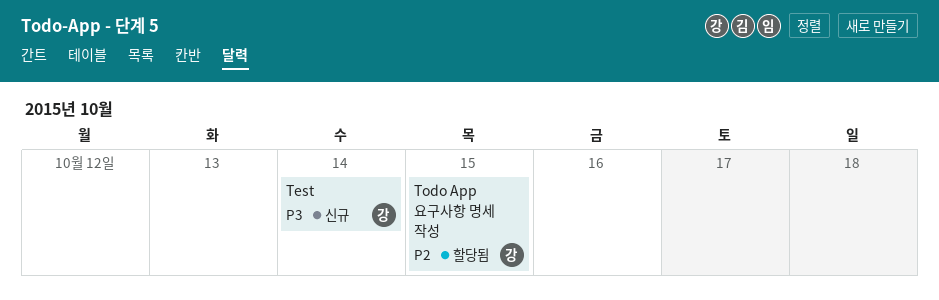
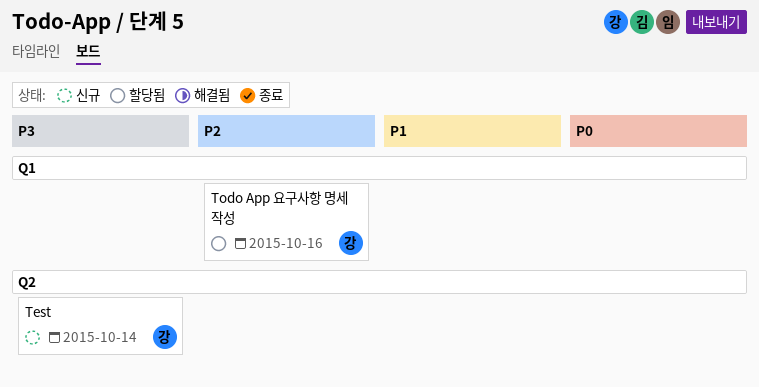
Todo App 요구사항 명세 작성, due: Oct 15 -> Oct 16

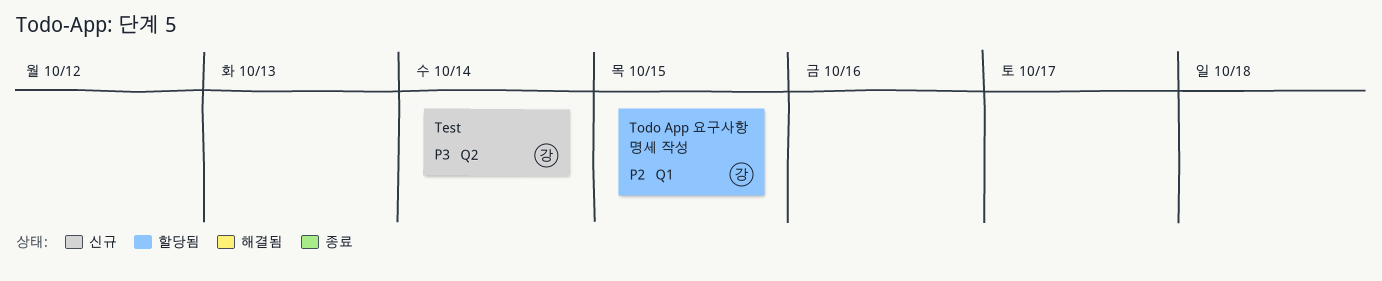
Todo App 요구사항 명세 작성, due: Oct 16 -> Oct 15

